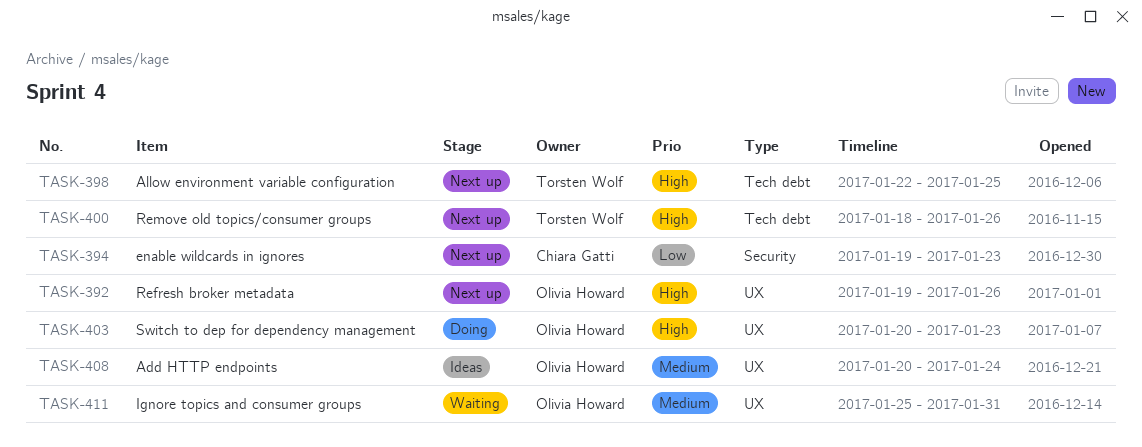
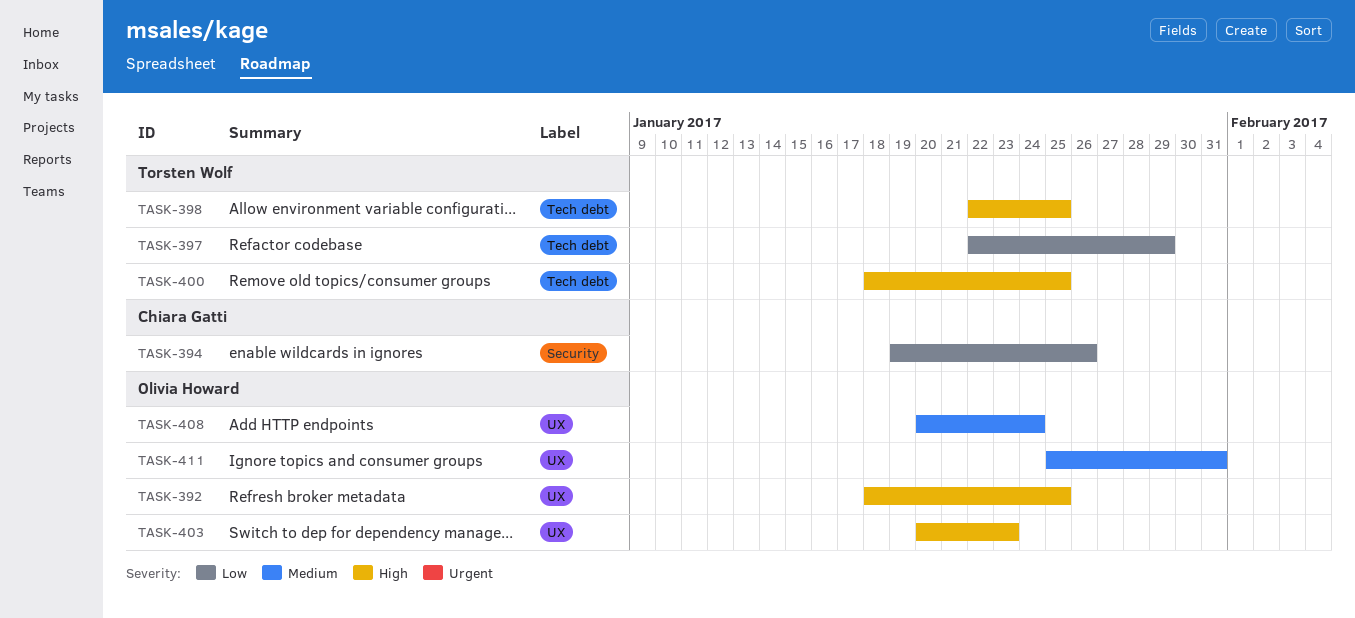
TASK-392, start: Jan 19 -> Jan 18
TASK-392, due: Jan 26 -> Jan 25
TASK-394, due: Jan 23 -> Jan 26
TASK-397: none -> present
TASK-400, due: Jan 26 -> Jan 25

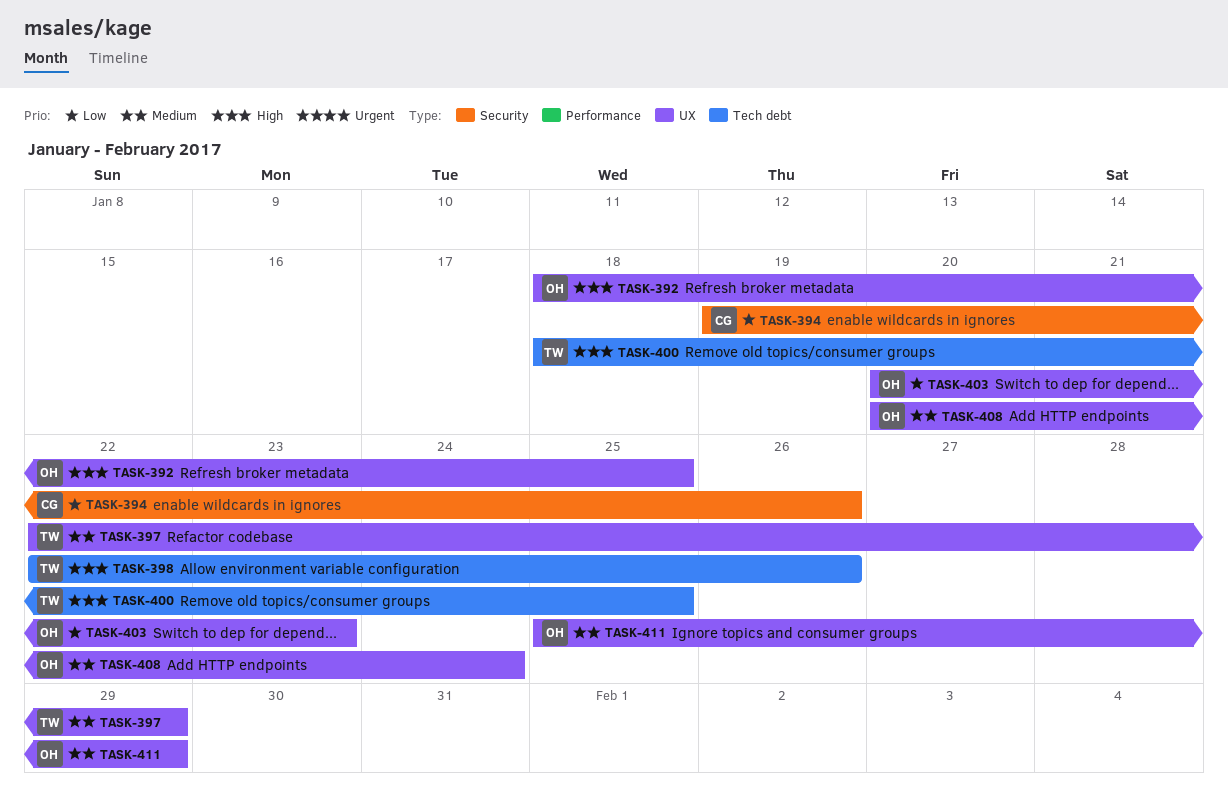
TASK-397, priority: Low -> Medium
TASK-397, label: Tech debt -> UX
TASK-398, due: Jan 25 -> Jan 26
TASK-403, priority: High -> Low
TASK-411, due: Jan 31 -> Jan 29

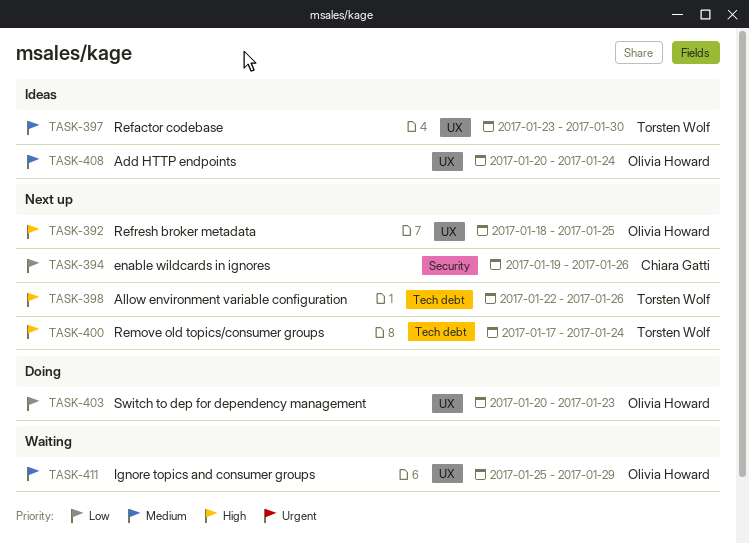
TASK-397, start: Jan 22 -> Jan 23
TASK-397, due: Jan 29 -> Jan 30
TASK-400, start: Jan 18 -> Jan 17
TASK-400, due: Jan 25 -> Jan 24

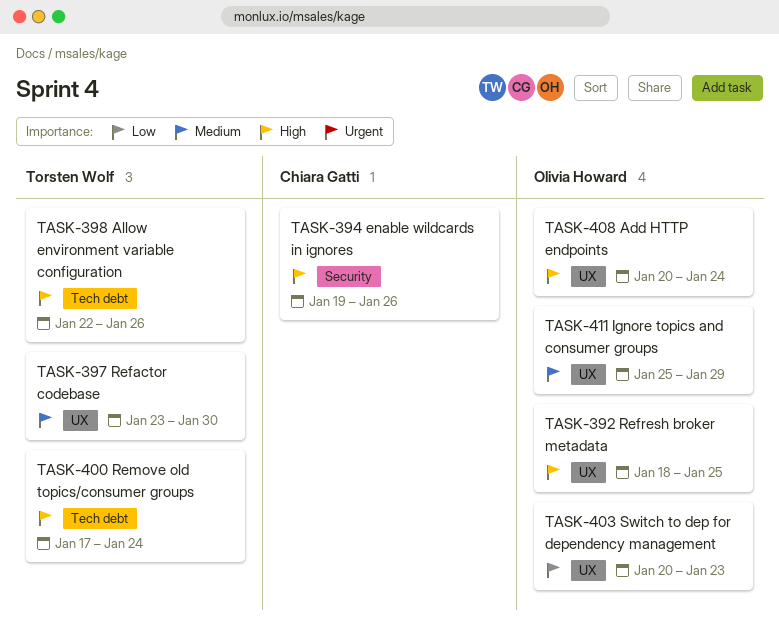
TASK-394, priority: Low -> High
TASK-408, priority: Medium -> High

